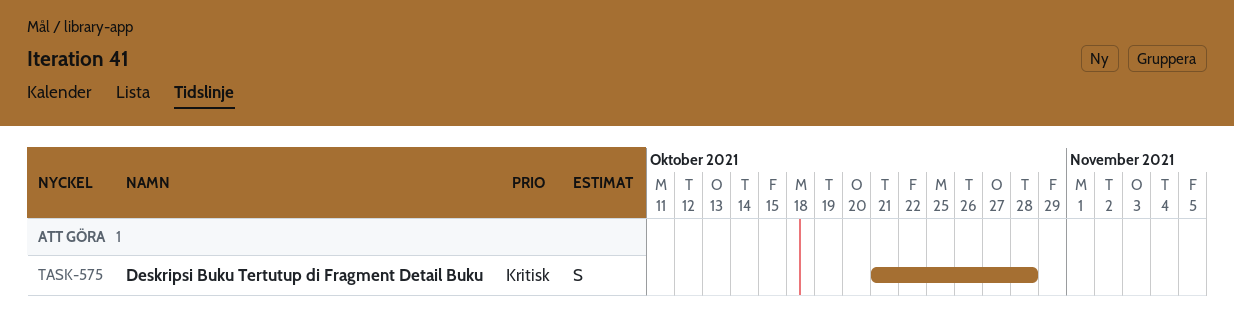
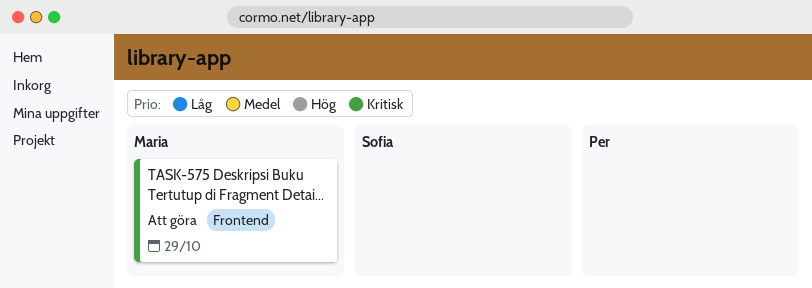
TASK-575, due: Oct 28 -> Oct 29

